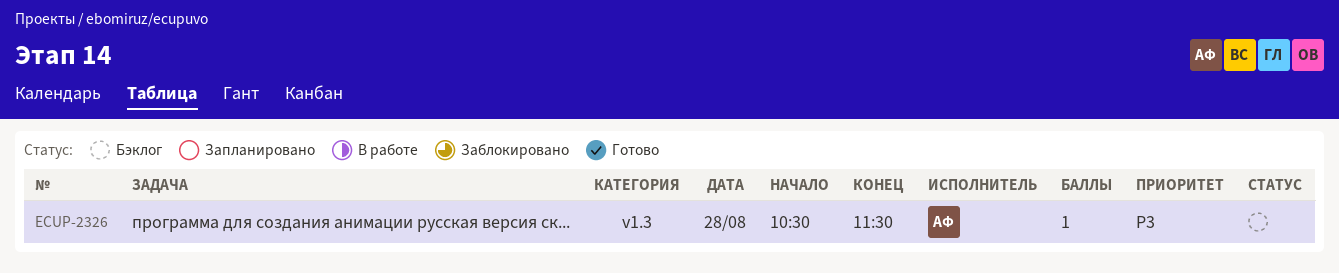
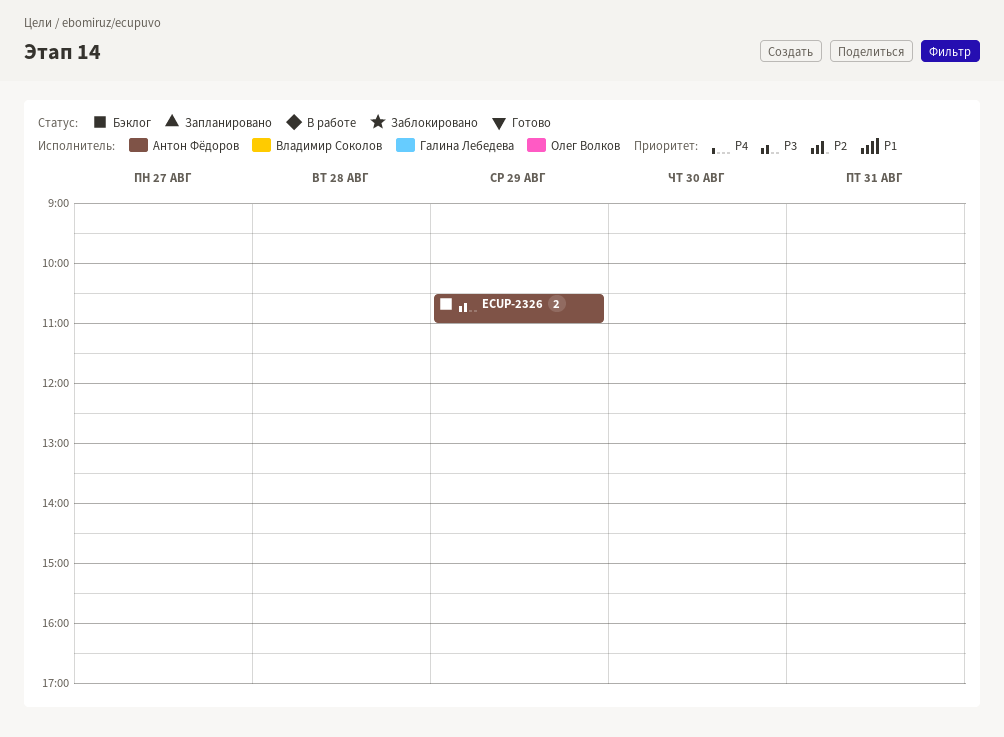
ECUP-2326, estimate: 1 -> 2
ECUP-2326, day: Aug 28 -> Aug 29
ECUP-2326, ends: 11:30 -> 11:00

